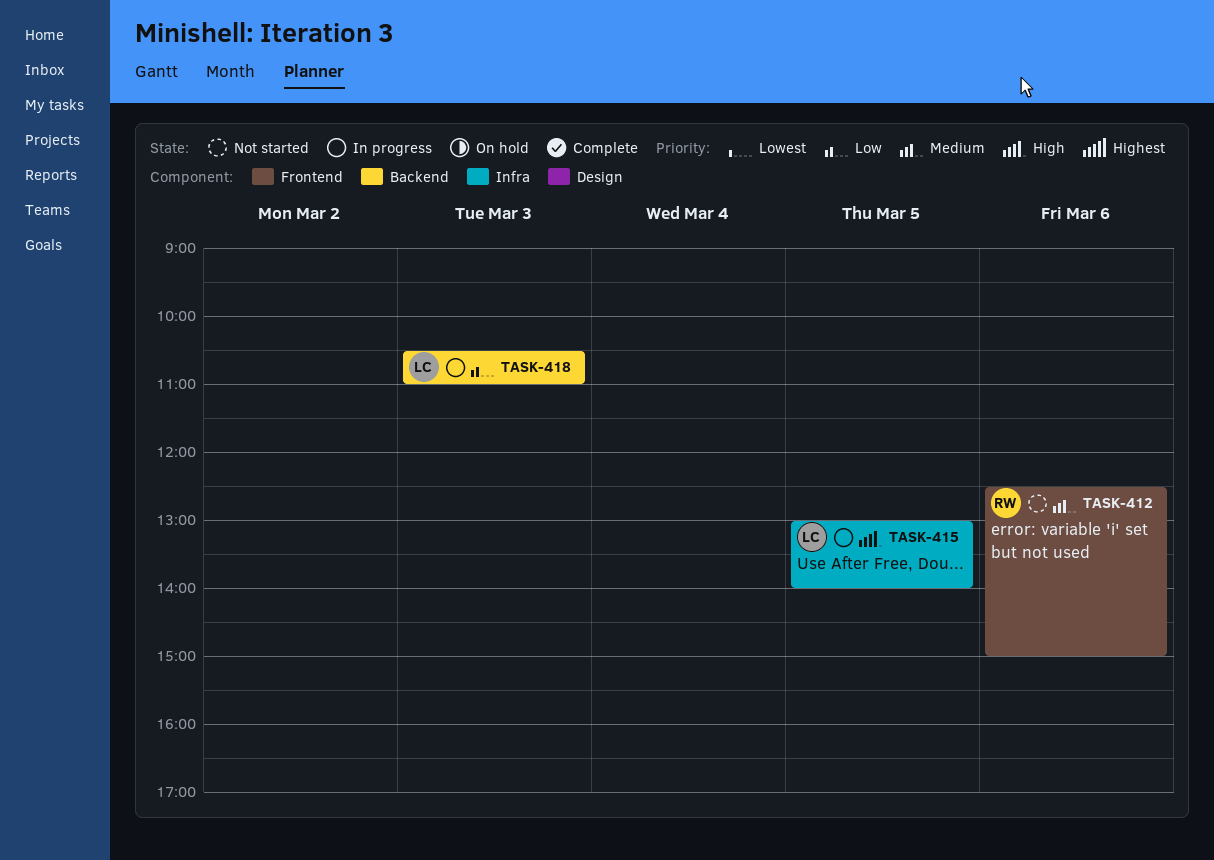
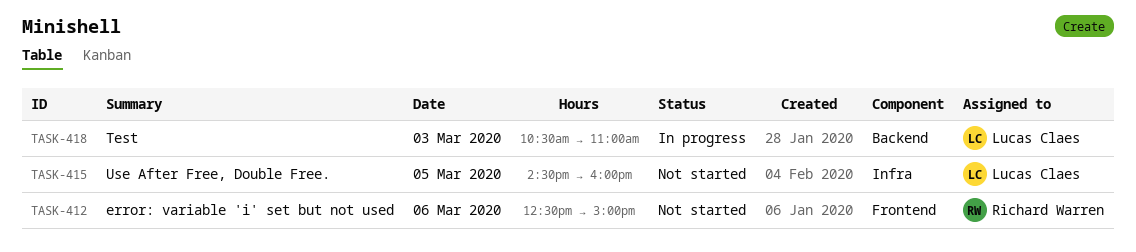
TASK-415, status: In progress -> Not started
TASK-415, begins: 13:00 -> 14:30
TASK-415, ends: 14:00 -> 16:00

